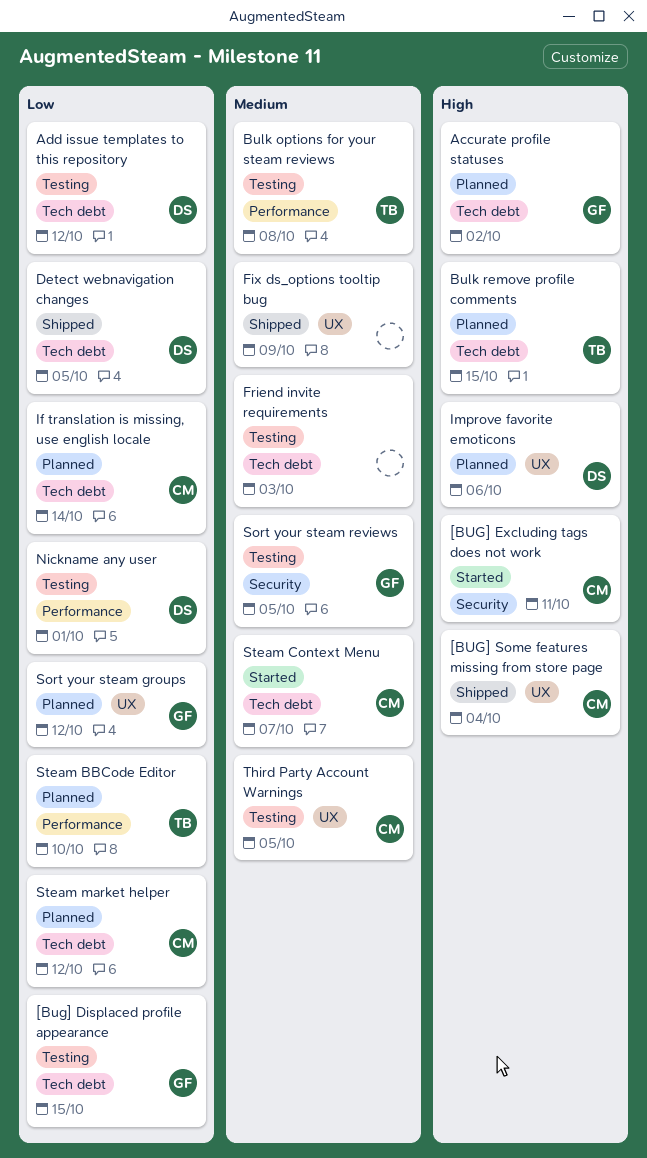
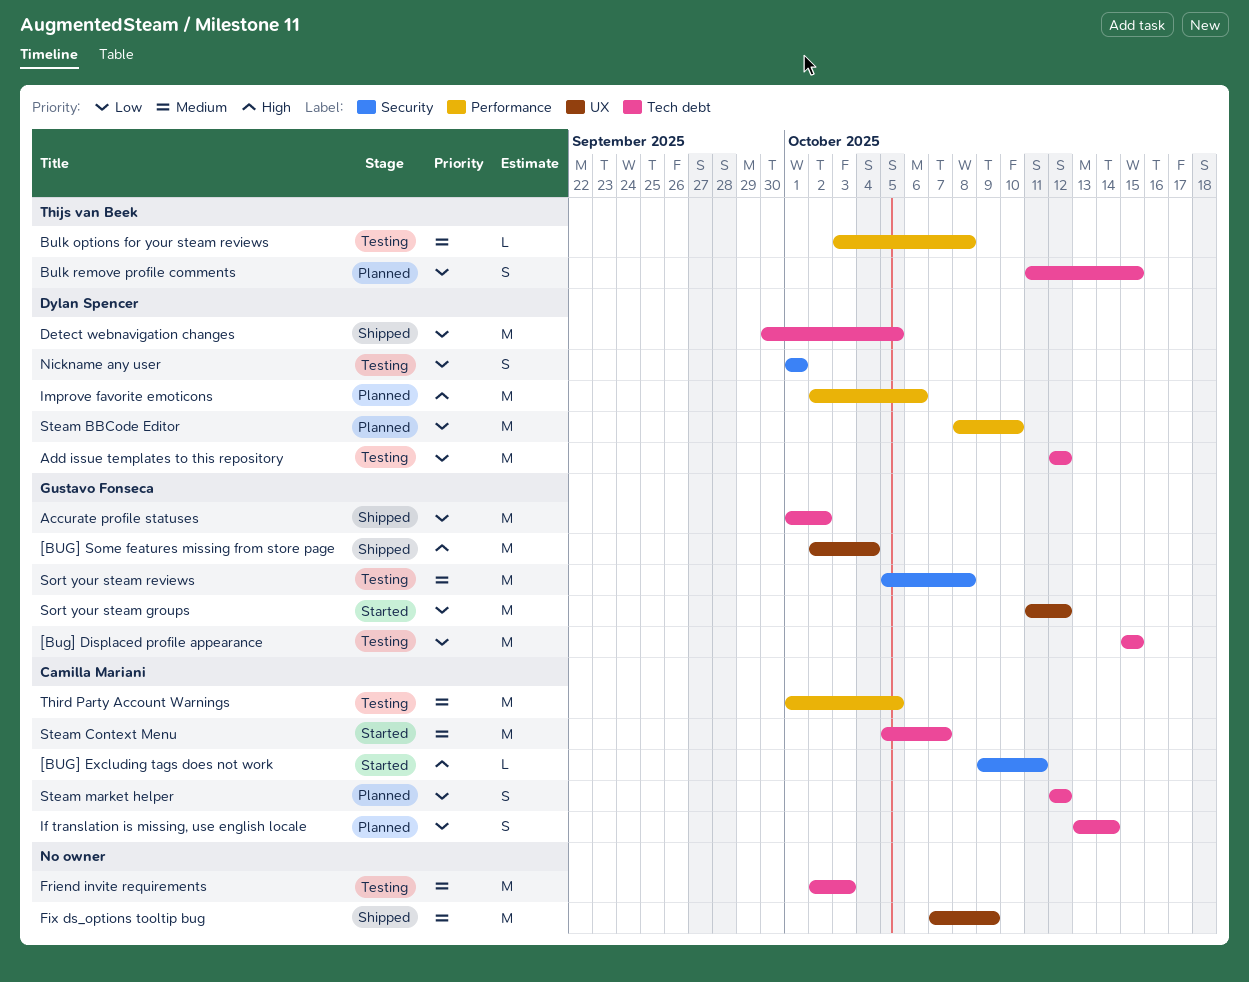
[BUG] Some features missing from store page, owner: Camilla Mariani -> Gustavo Fonseca
Accurate profile statuses, status: Planned -> Shipped
Accurate profile statuses, priority: High -> Low
Bulk remove profile comments, priority: High -> Low
Improve favorite emoticons, label: UX -> Performance
Nickname any user, label: Performance -> Security
Sort your steam groups, status: Planned -> Started
Sort your steam reviews, due: Oct 5 -> Oct 8
Steam BBCode Editor, owner: Thijs van Beek -> Dylan Spencer
Third Party Account Warnings, label: UX -> Performance

